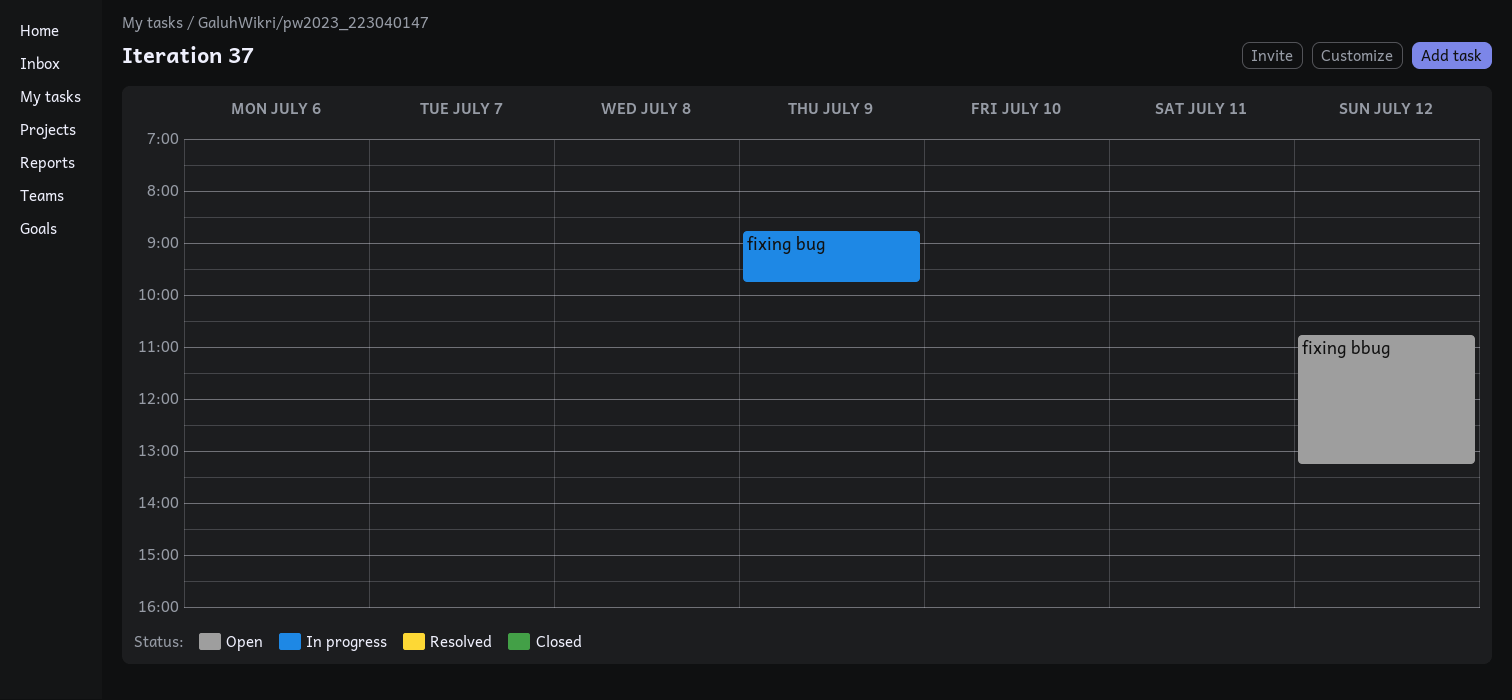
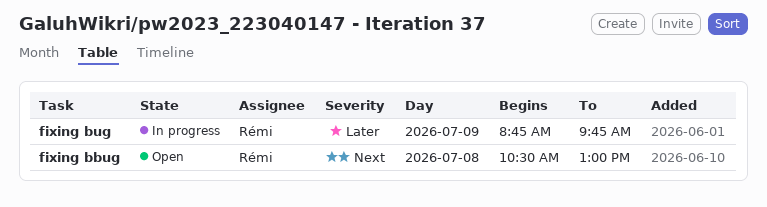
fixing bbug, day: Jul 12 -> Jul 8
fixing bbug, begins: 10:45 -> 10:30
fixing bbug, ends: 13:15 -> 13:00

